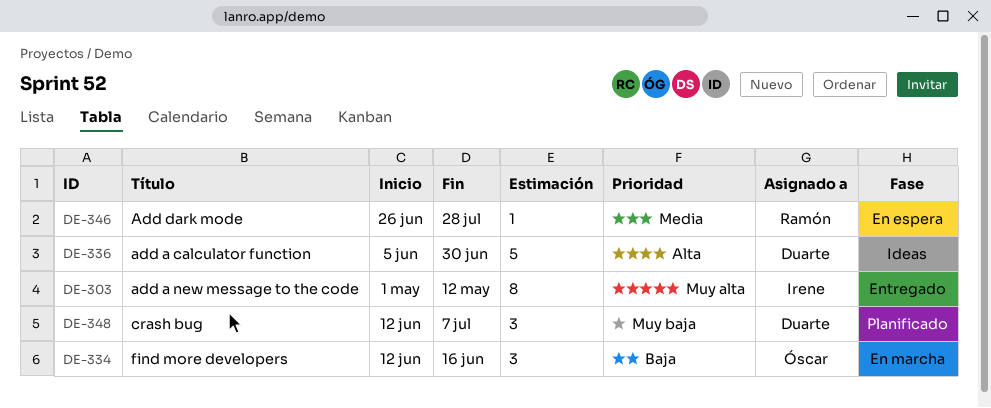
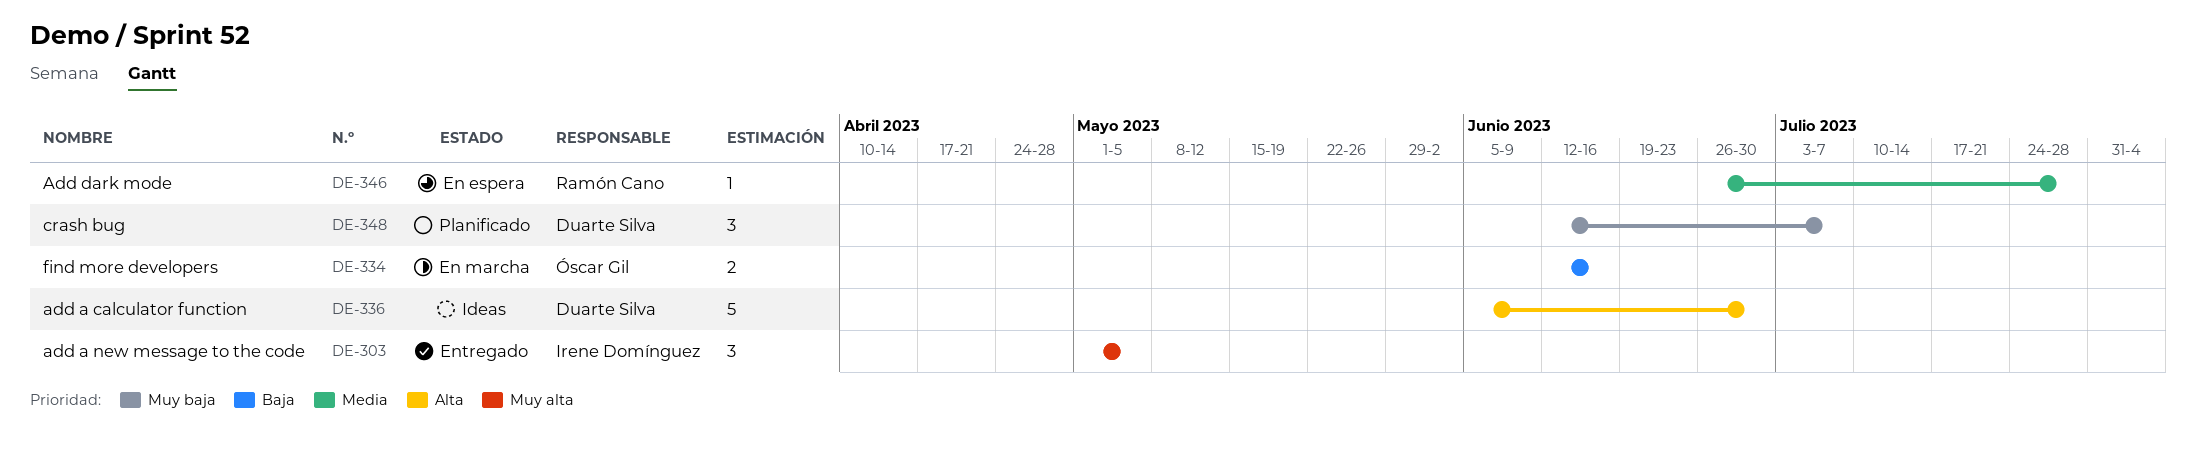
DE-303, estimate: 8 -> 3
DE-303, due: May 12 -> May 5
DE-334, estimate: 3 -> 2

